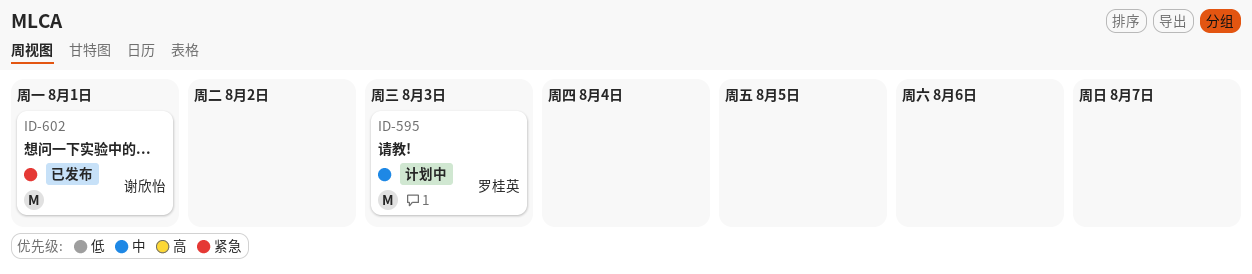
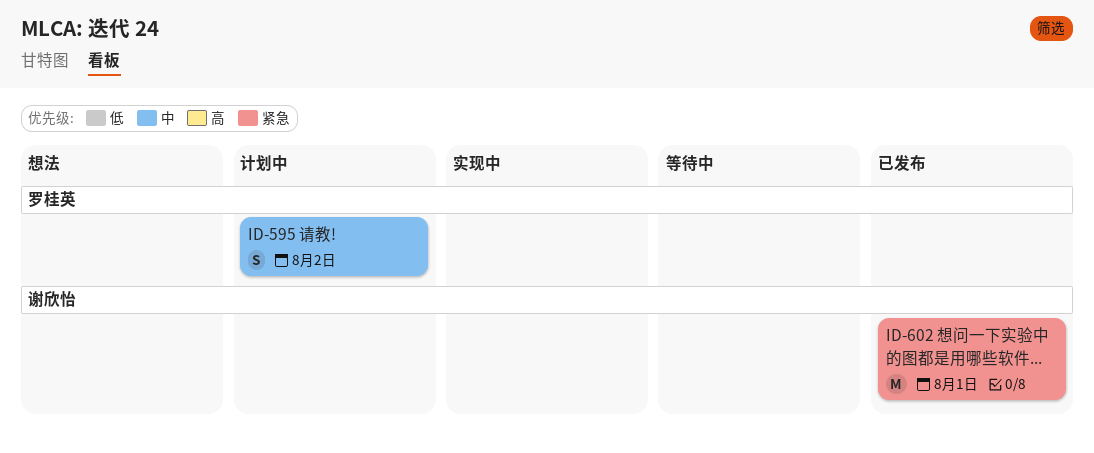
ID-595, estimate: M -> S
ID-595, due: Aug 3 -> Aug 2

